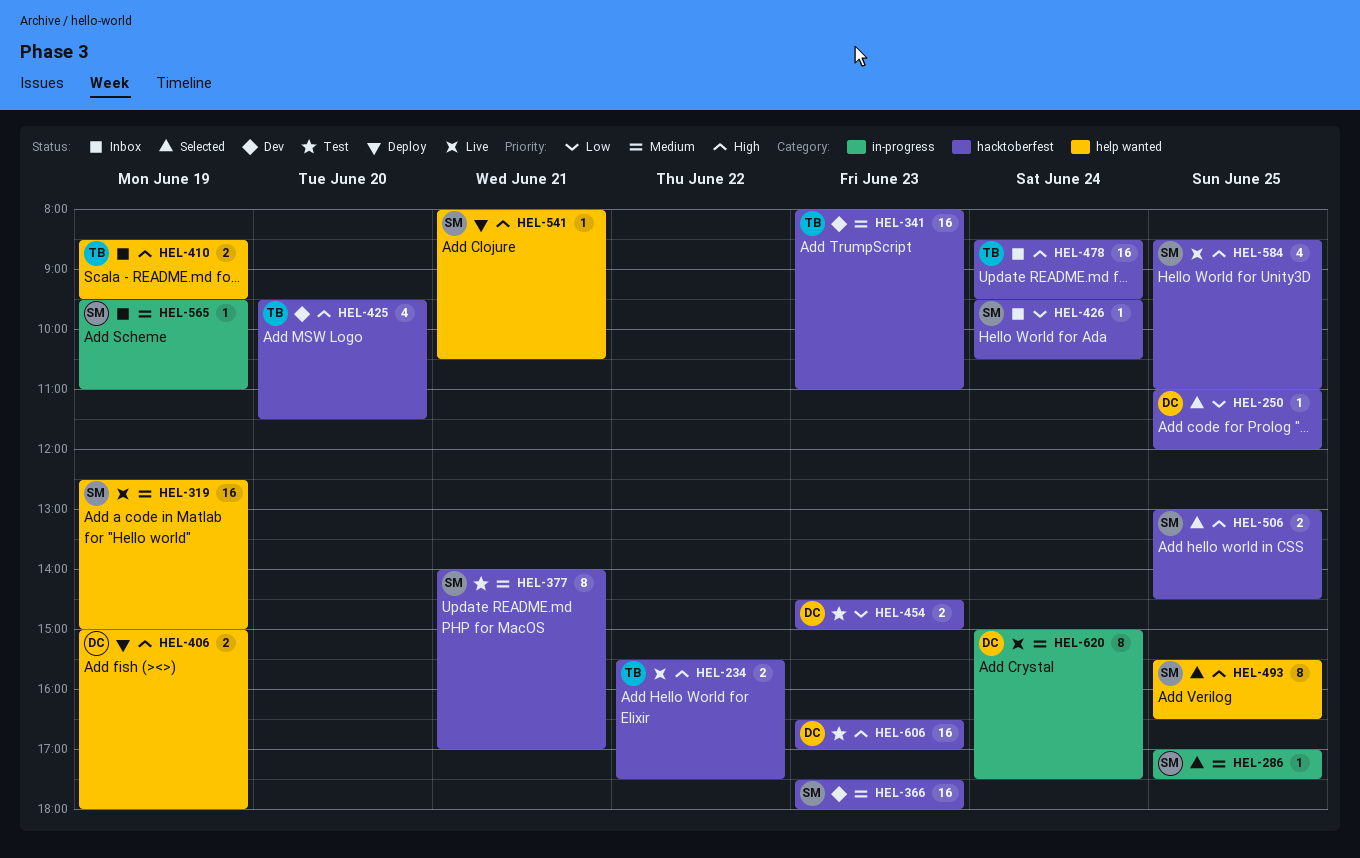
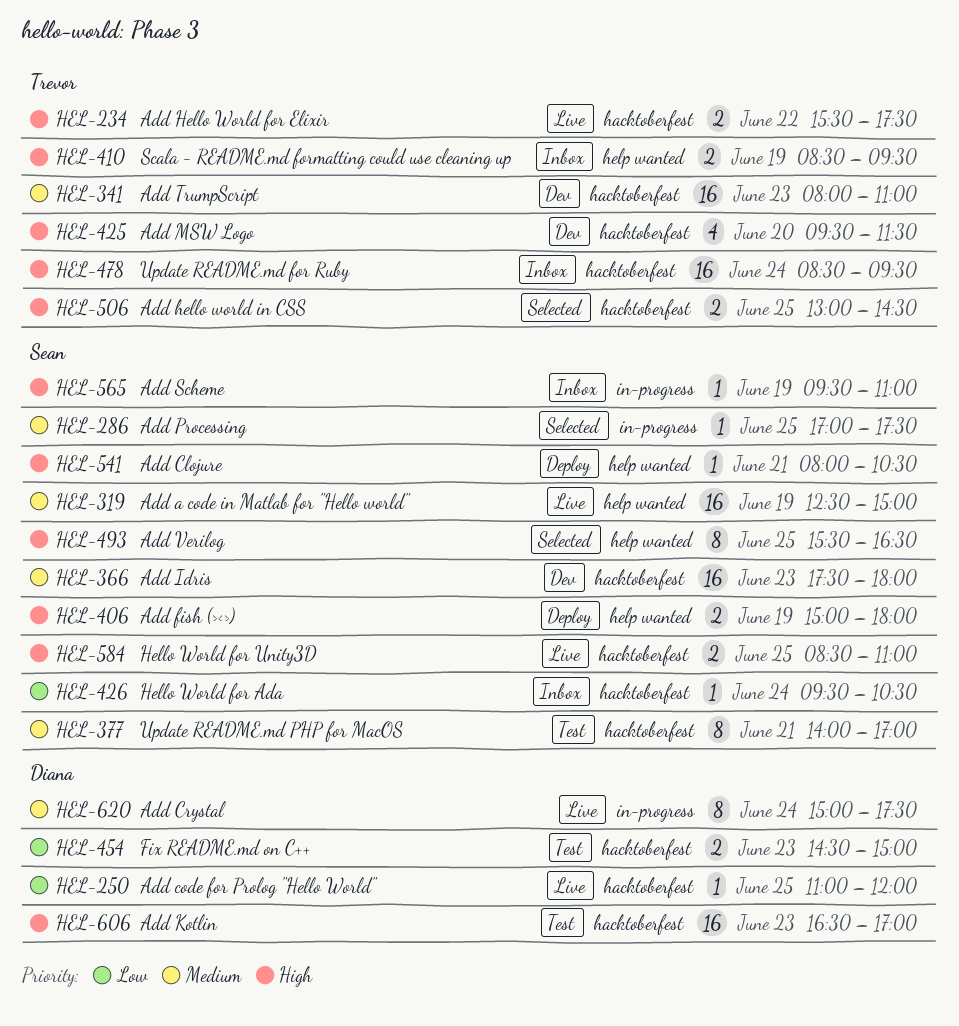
HEL-250, status: Selected -> Live
HEL-406, owner: Diana -> Sean
HEL-506, owner: Sean -> Trevor
HEL-565, priority: Medium -> High
HEL-584, estimate: 4 -> 2

